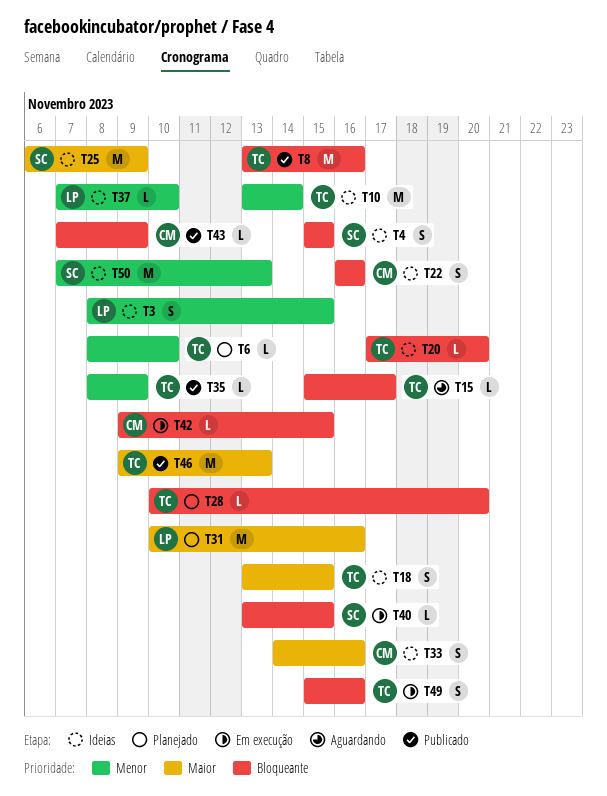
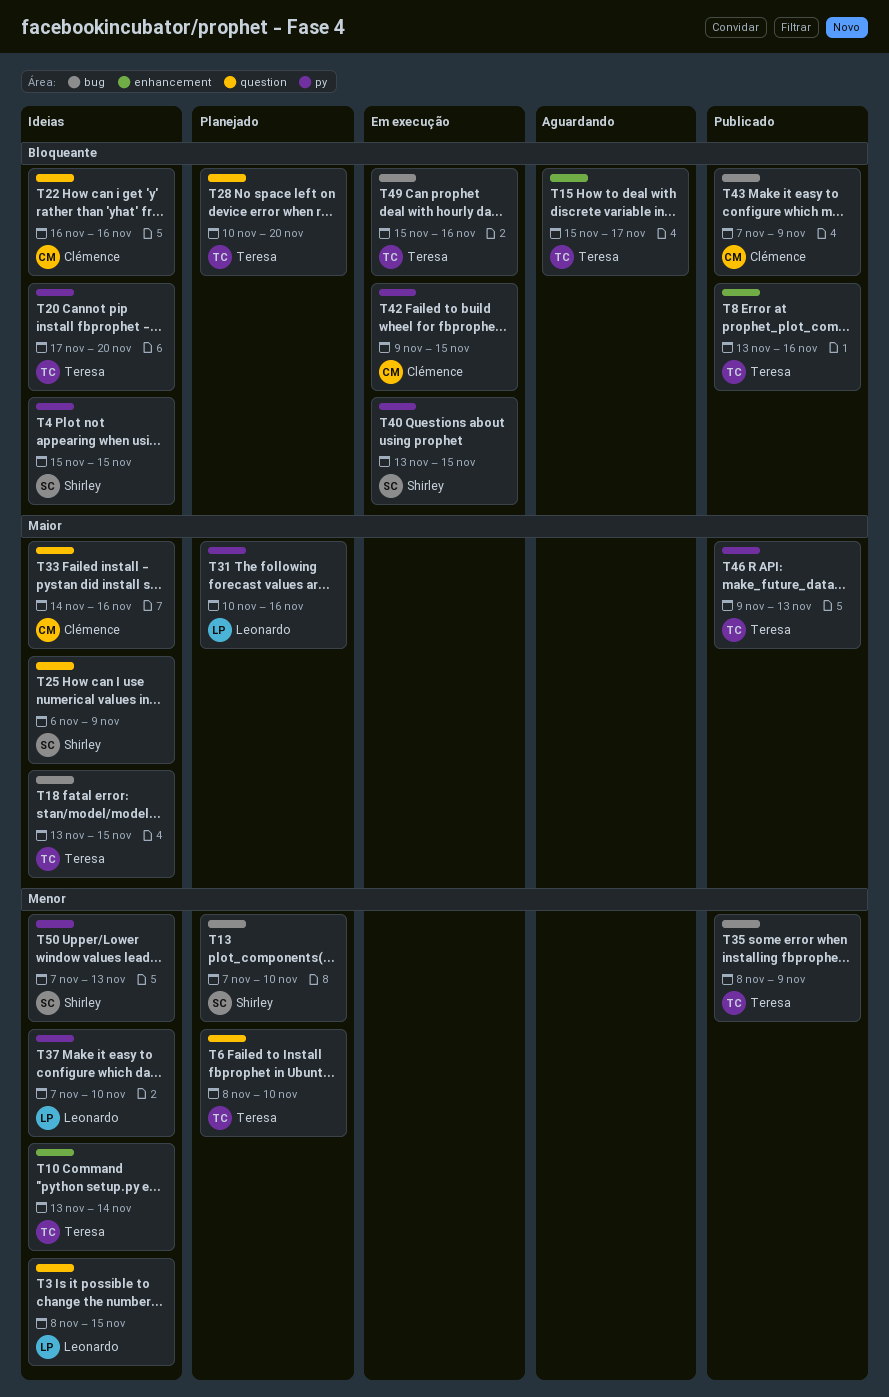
T13: none -> present

